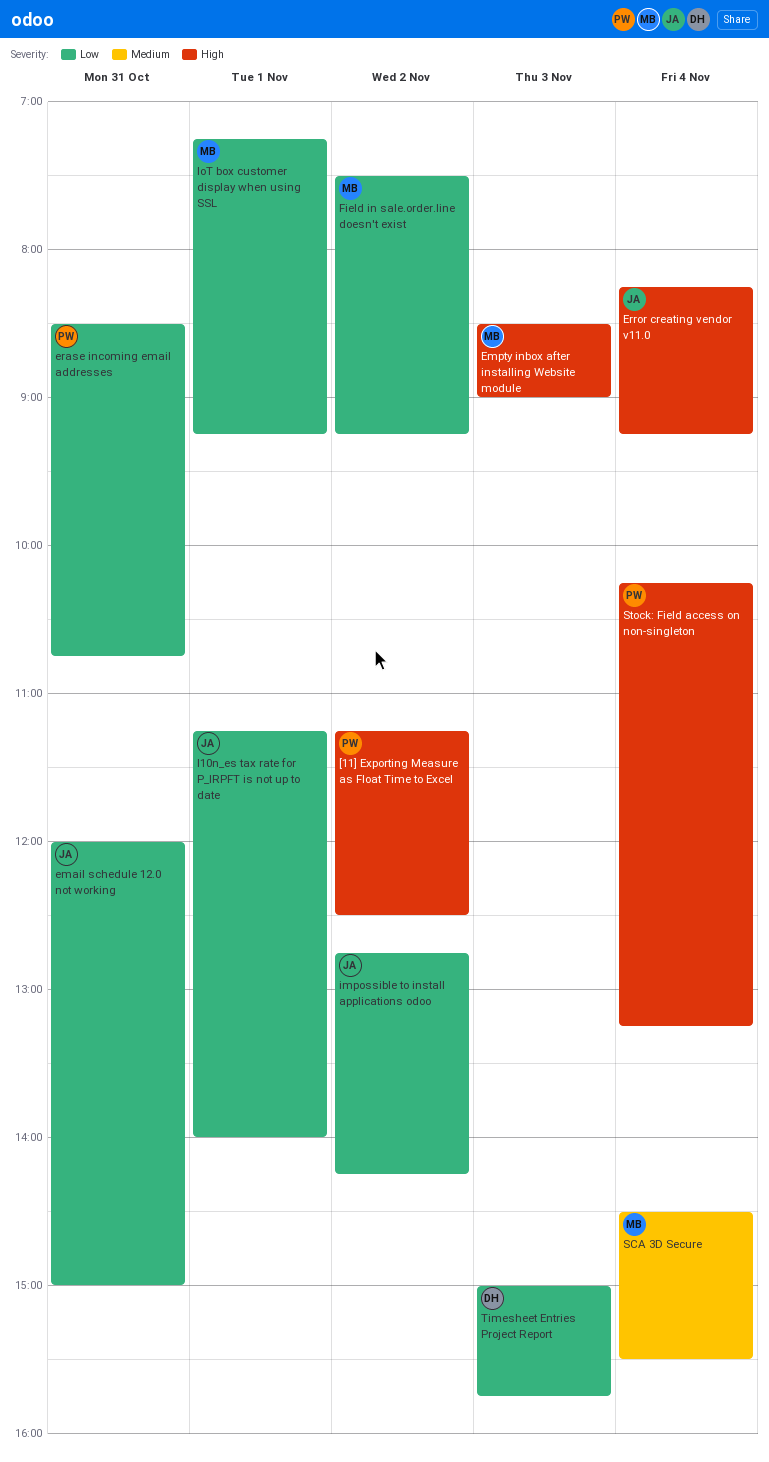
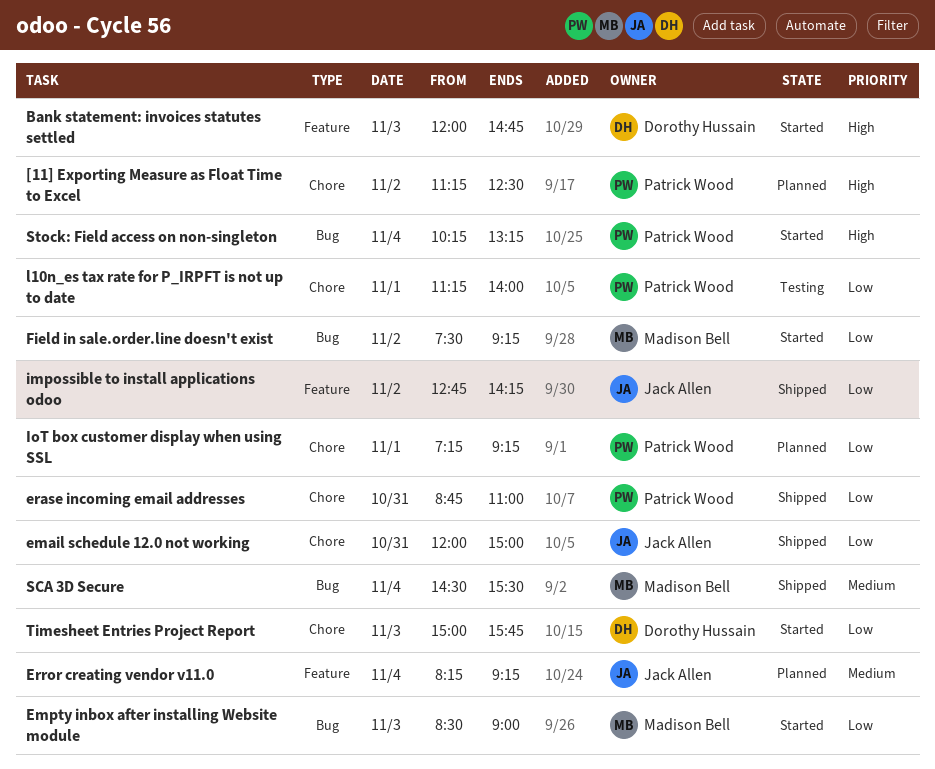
Bank statement: invoices statutes settled: none -> present
Empty inbox after installing Website module, priority: High -> Low
erase incoming email addresses, begins: 08:30 -> 08:45
erase incoming email addresses, ends: 10:45 -> 11:00
Error creating vendor v11.0, priority: High -> Medium
IoT box customer display when using SSL, owner: Madison Bell -> Patrick Wood
l10n_es tax rate for P_IRPFT is not up to date, owner: Jack Allen -> Patrick Wood

